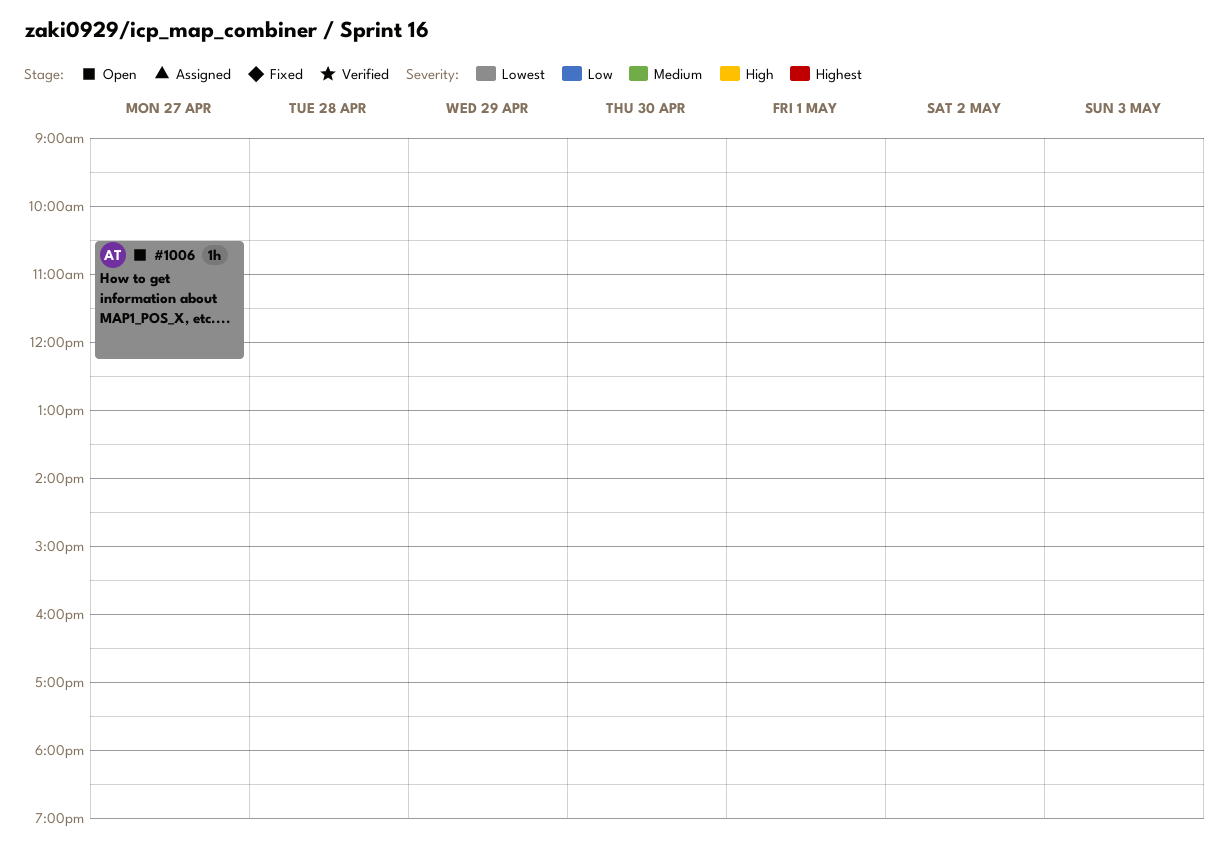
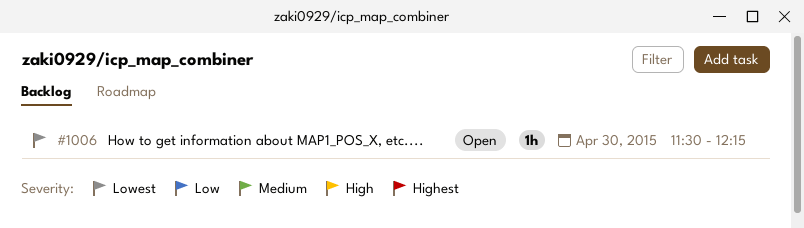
#1006, day: Apr 27 -> Apr 30
#1006, begins: 10:30 -> 11:30

